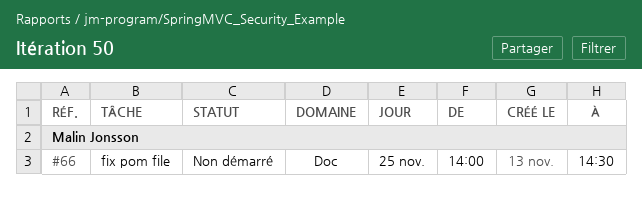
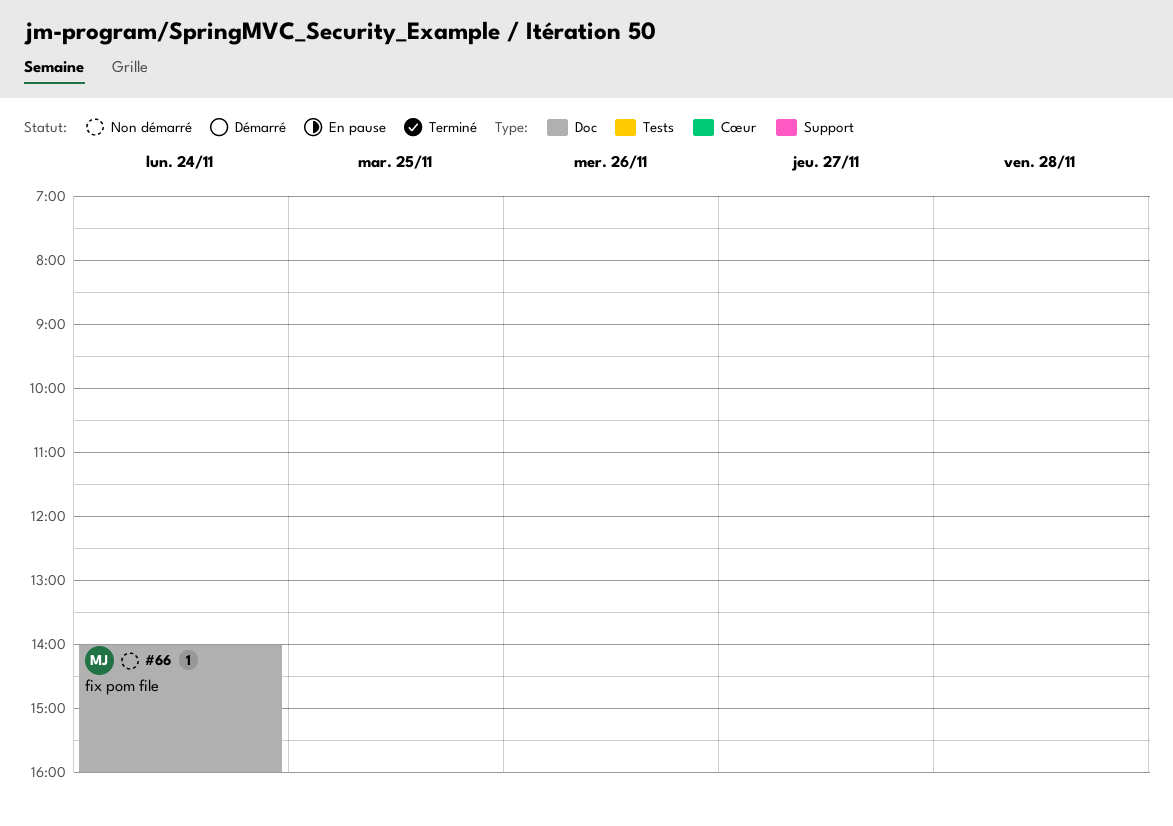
#66, day: Nov 25 -> Nov 24
#66, ends: 14:30 -> 16:00

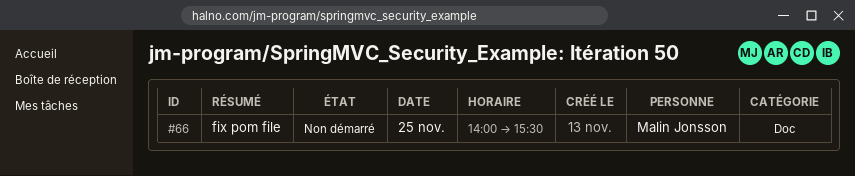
#66, day: Nov 24 -> Nov 25
#66, ends: 16:00 -> 15:30

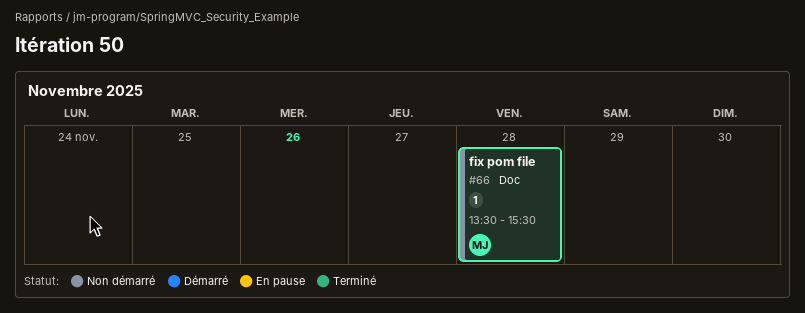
#66, day: Nov 25 -> Nov 28
#66, begins: 14:00 -> 13:30

